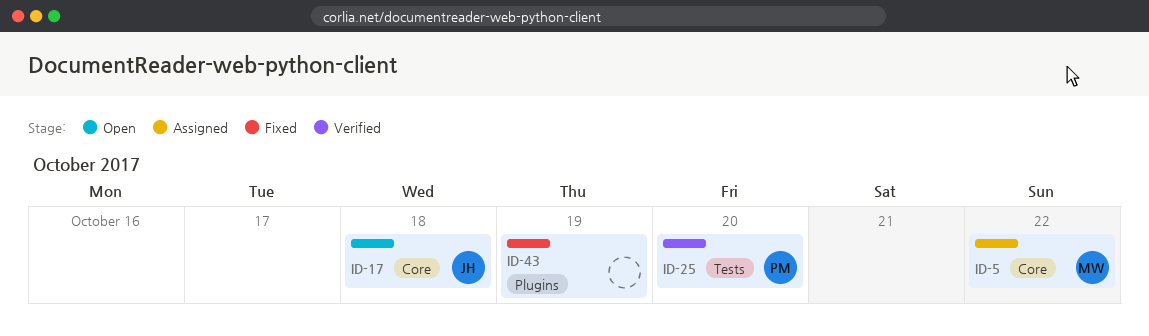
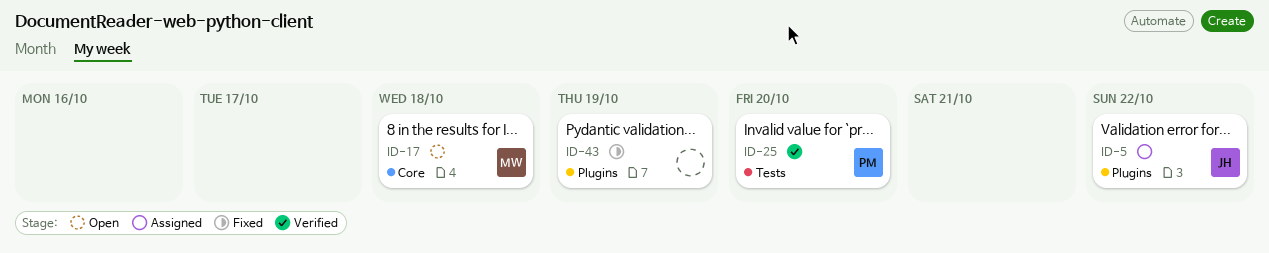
ID-5, owner: MW -> JH
ID-5, label: Core -> Plugins
ID-17, owner: JH -> MW

